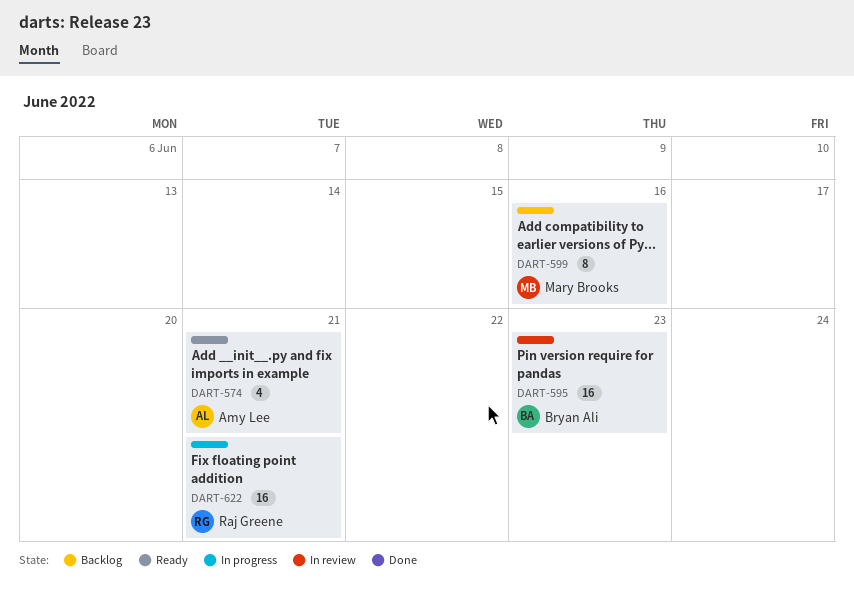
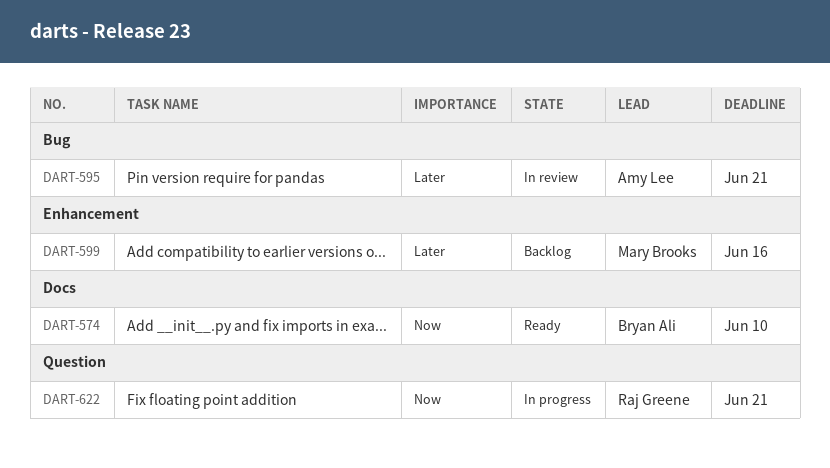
DART-574, owner: Amy Lee -> Bryan Ali
DART-574, due: Jun 21 -> Jun 10
DART-595, owner: Bryan Ali -> Amy Lee
DART-595, due: Jun 23 -> Jun 21

